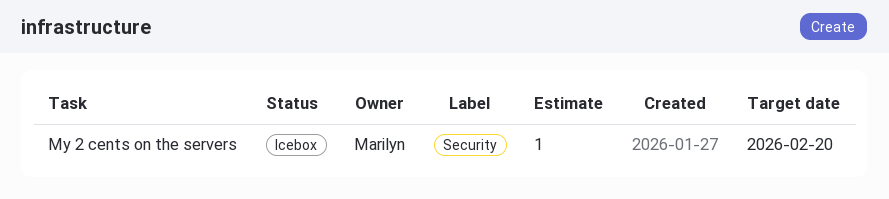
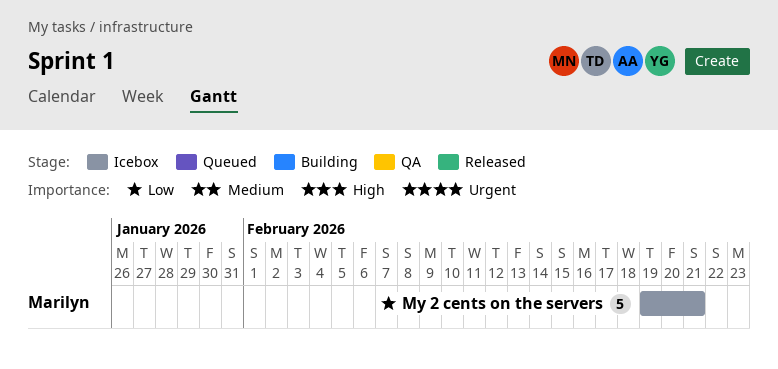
My 2 cents on the servers, estimate: 1 -> 5
My 2 cents on the servers, due: Feb 20 -> Feb 21

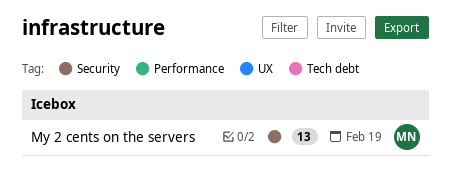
My 2 cents on the servers, estimate: 5 -> 13
My 2 cents on the servers, due: Feb 21 -> Feb 19

